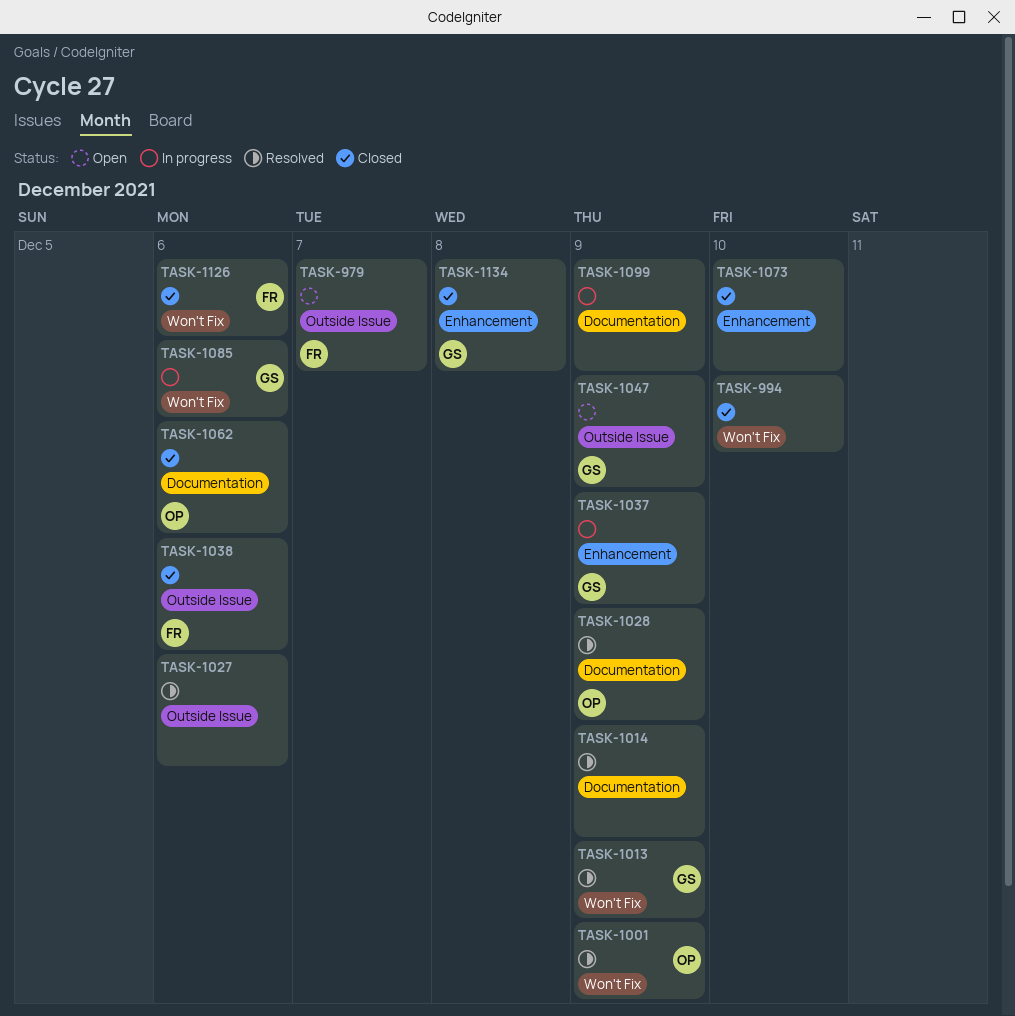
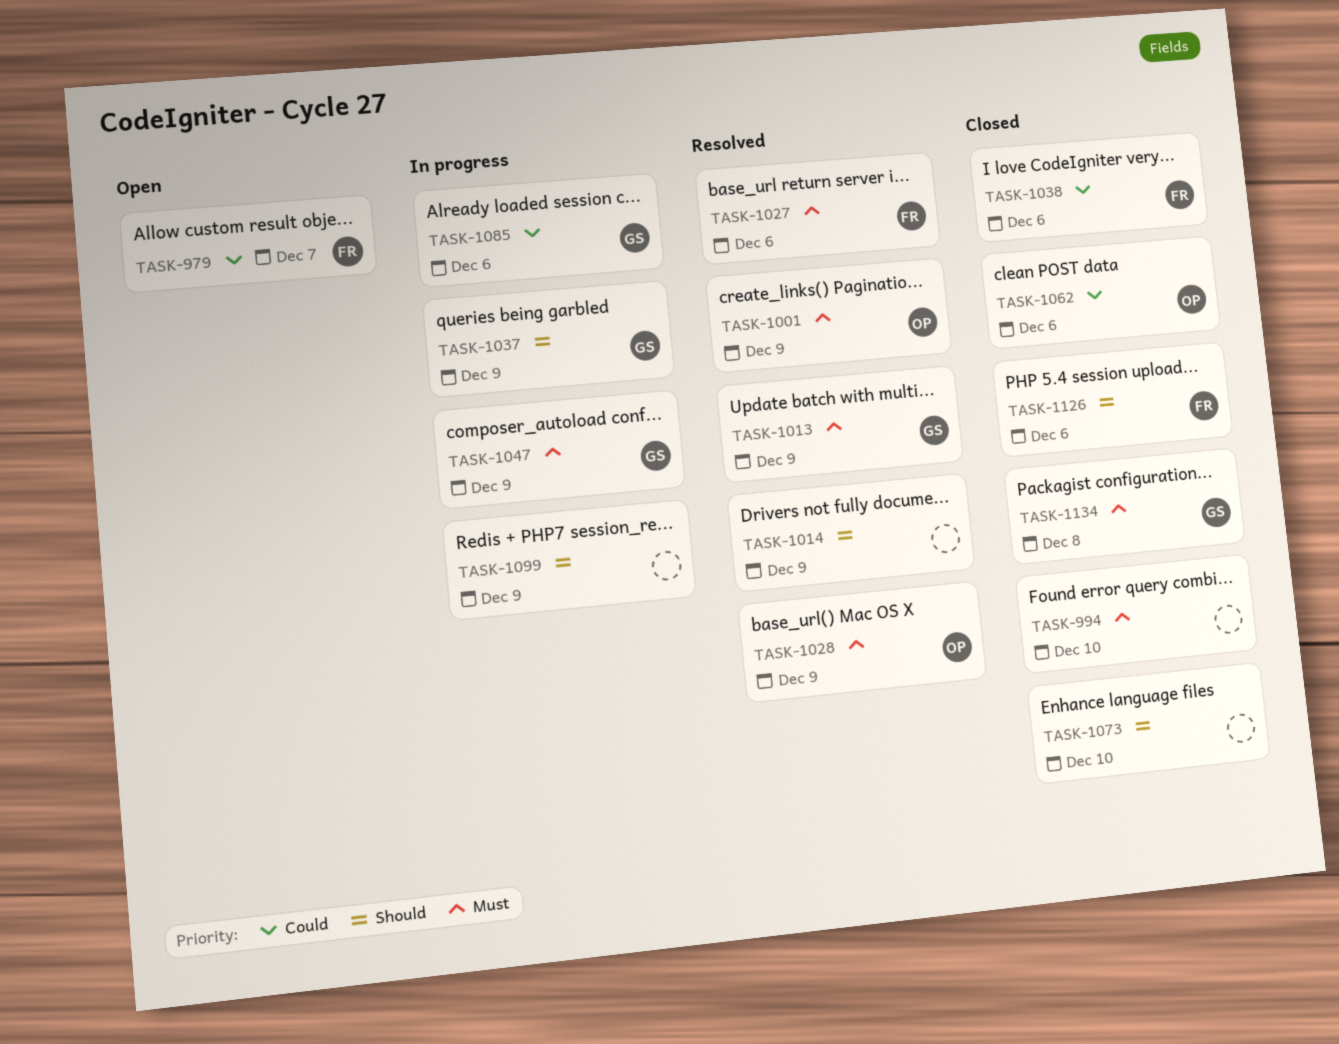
TASK-1027, owner: none -> FR
TASK-1047, status: Open -> In progress

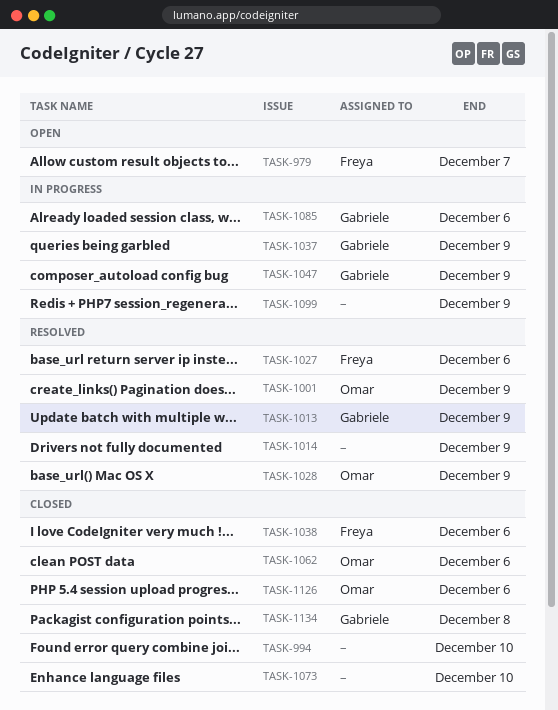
TASK-1126, owner: Freya -> Omar

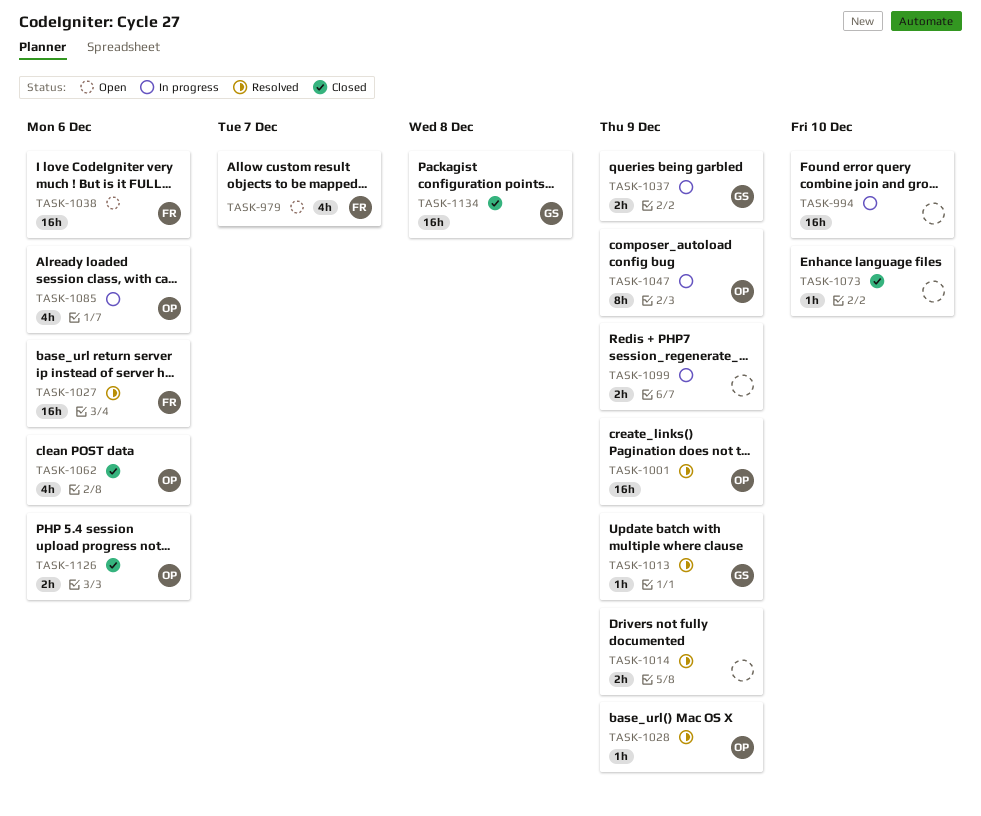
TASK-994, status: Closed -> In progress
TASK-1038, status: Closed -> Open
TASK-1047, owner: Gabriele -> Omar
TASK-1085, owner: Gabriele -> Omar

